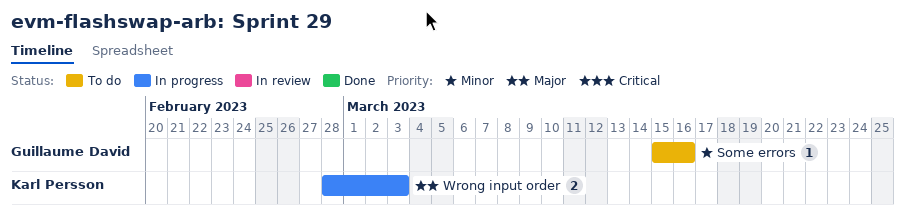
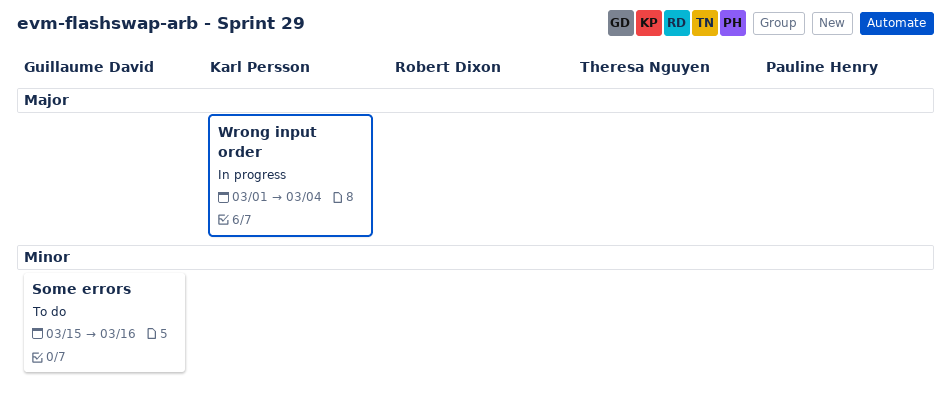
Wrong input order, start: Feb 28 -> Mar 1
Wrong input order, due: Mar 3 -> Mar 4

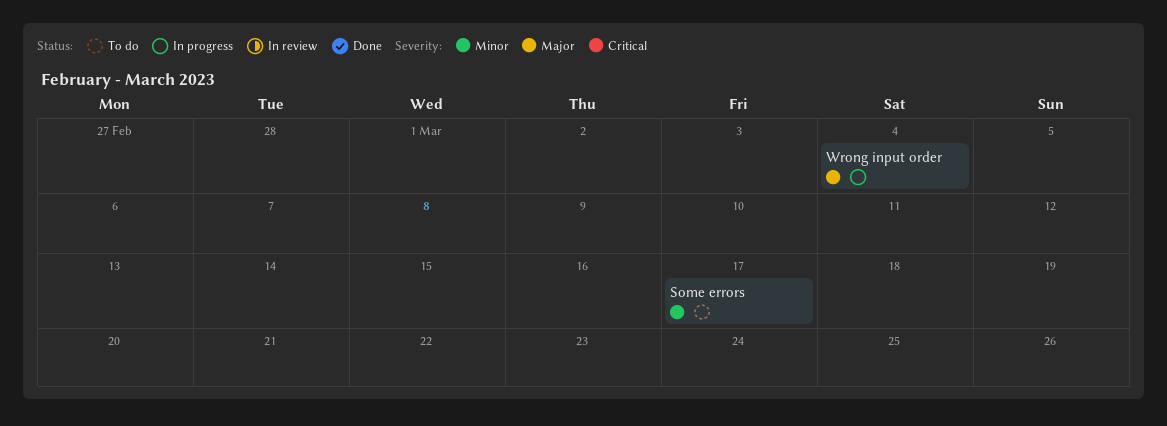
Some errors, due: Mar 16 -> Mar 17

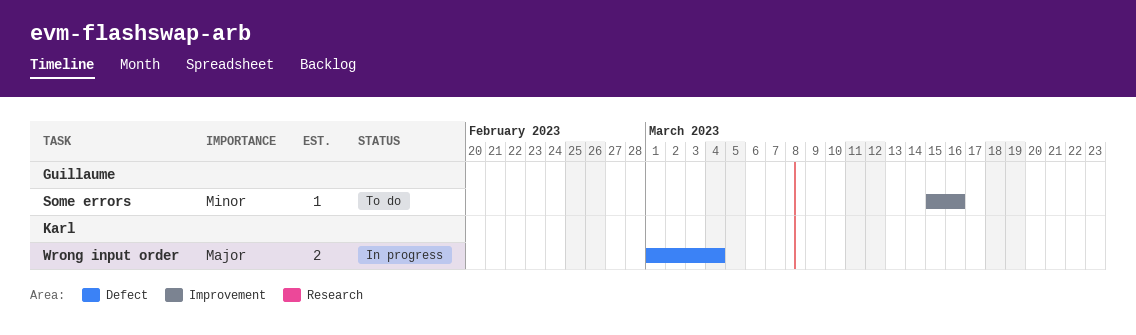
Some errors, due: Mar 17 -> Mar 16

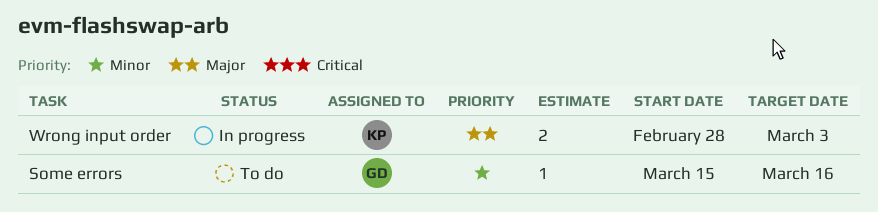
Wrong input order, start: Mar 1 -> Feb 28
Wrong input order, due: Mar 4 -> Mar 3

